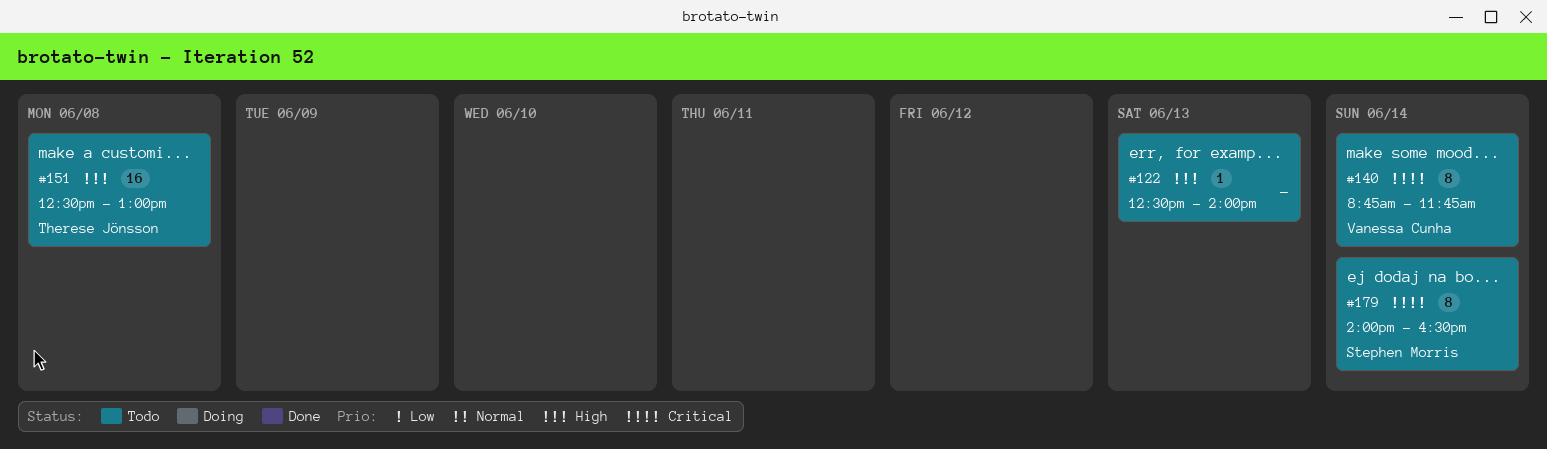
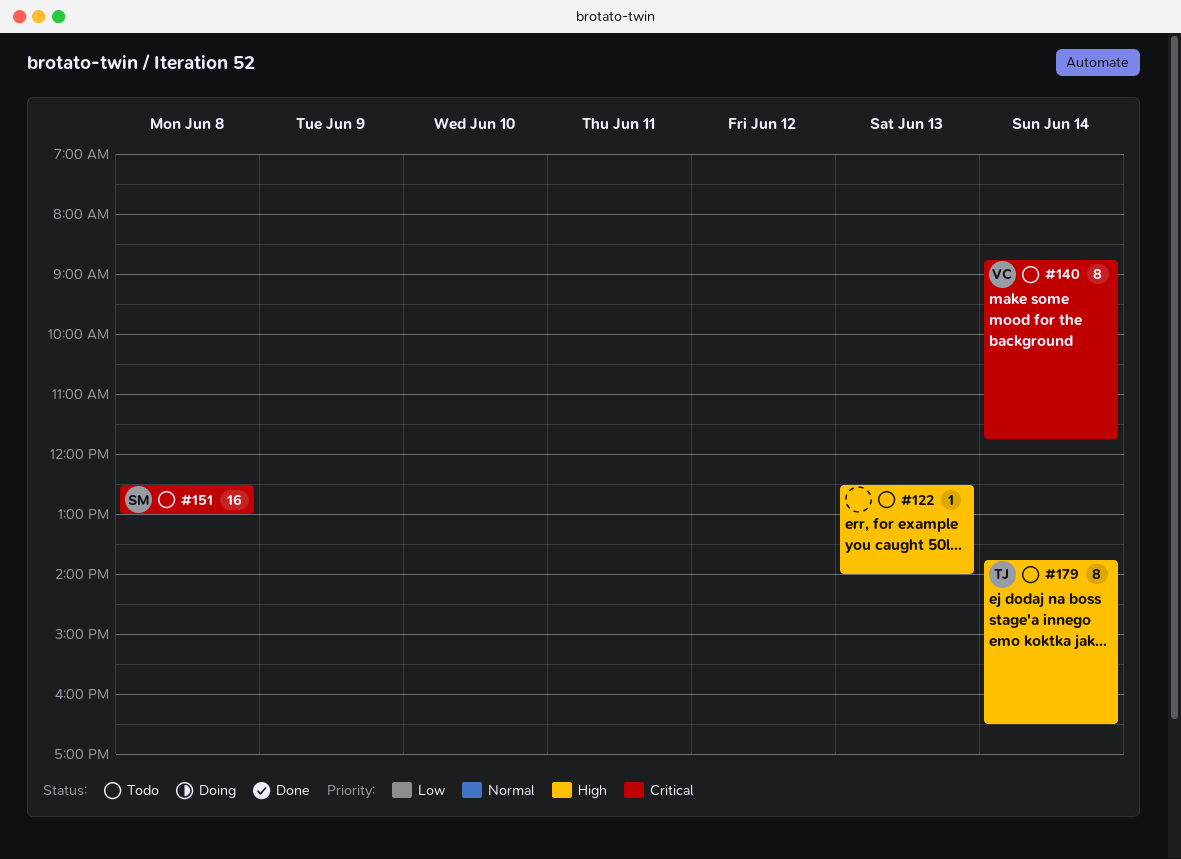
#151, owner: Therese Jönsson -> Stephen Morris
#151, priority: High -> Critical
#179, owner: Stephen Morris -> Therese Jönsson
#179, priority: Critical -> High
#179, begins: 14:00 -> 13:45

